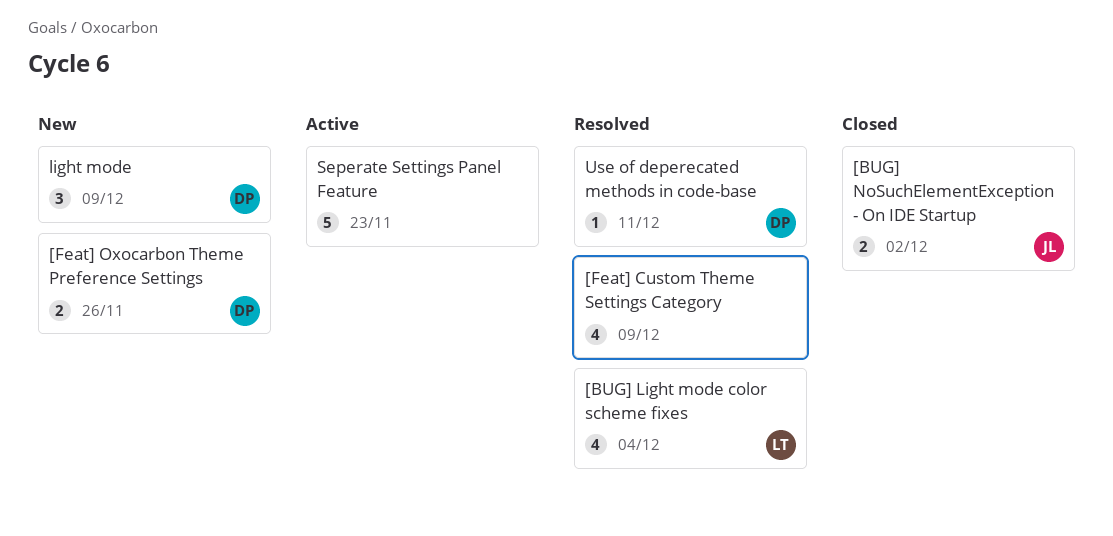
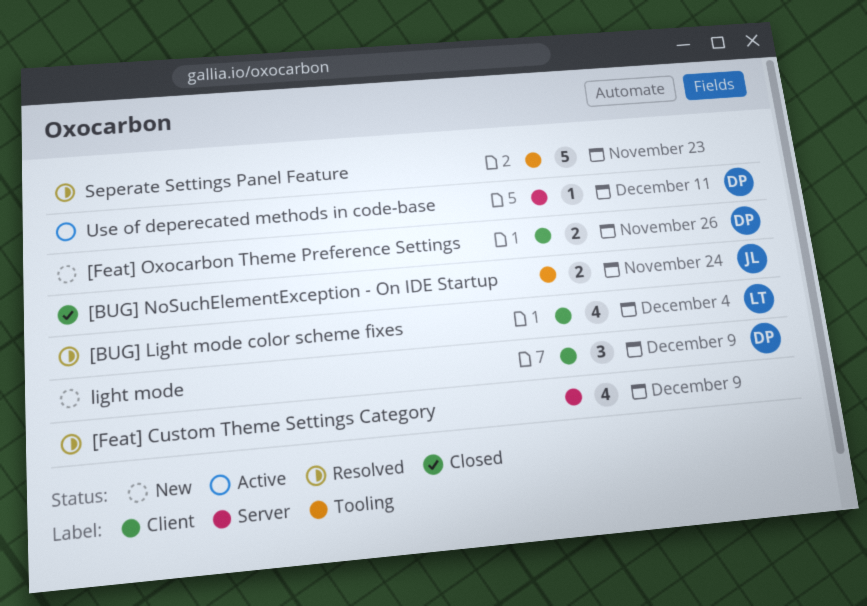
[BUG] NoSuchElementException - On IDE Startup, due: Dec 2 -> Nov 24
Seperate Settings Panel Feature, status: Active -> Resolved
Use of deperecated methods in code-base, status: Resolved -> Active

